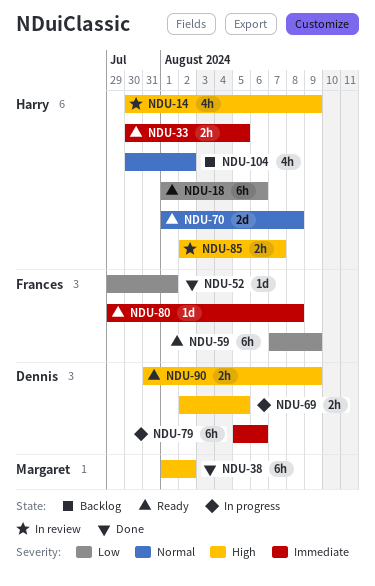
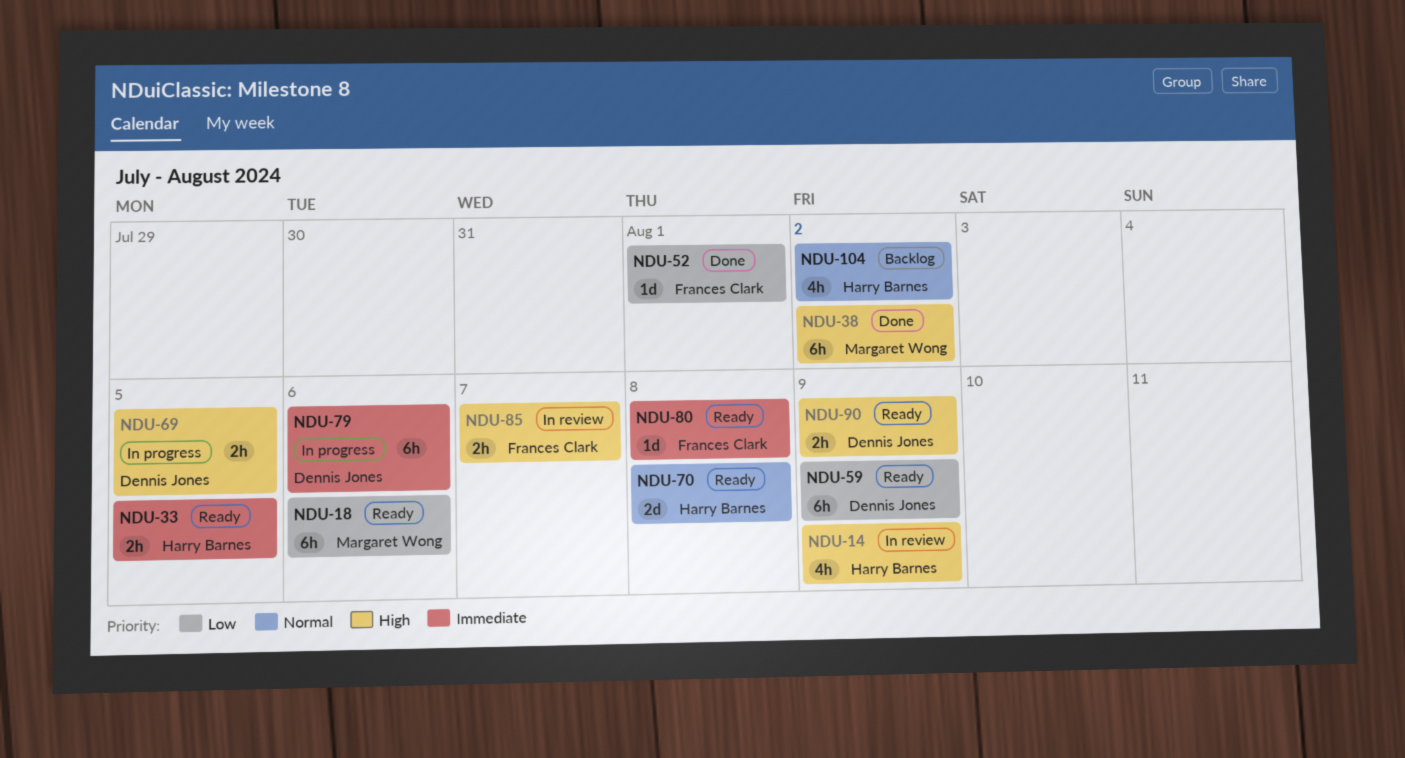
NDU-18, owner: Harry Barnes -> Margaret Wong
NDU-59, owner: Frances Clark -> Dennis Jones
NDU-85, owner: Harry Barnes -> Frances Clark

